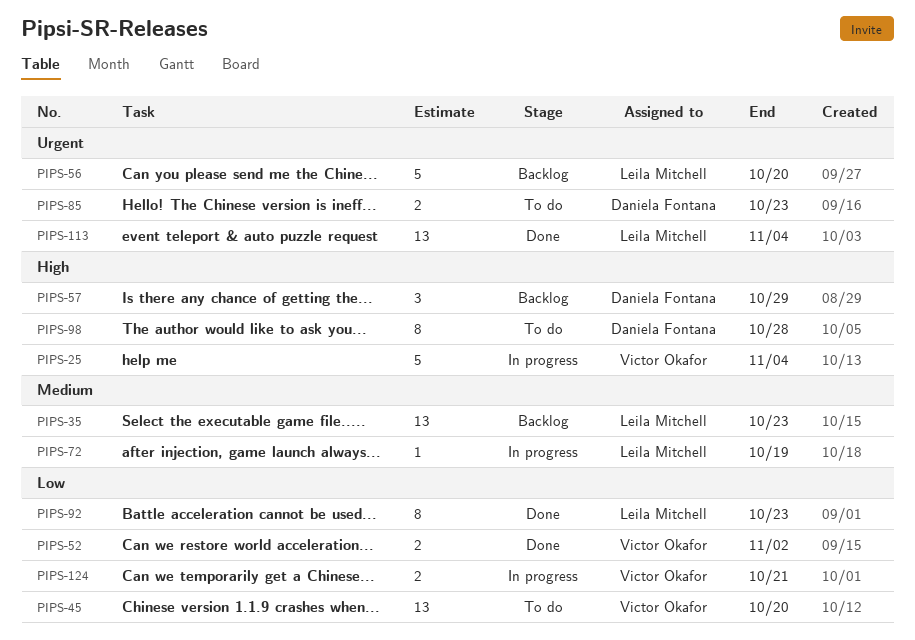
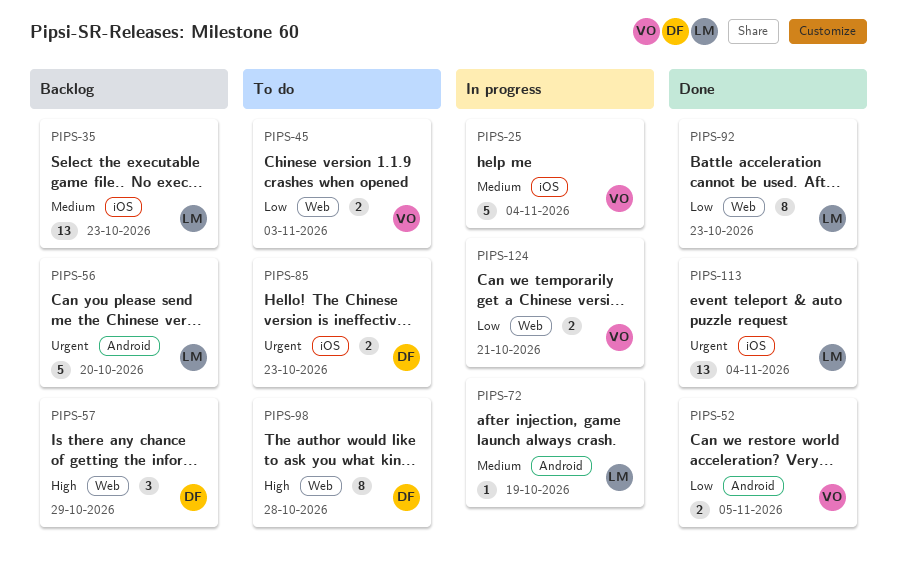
PIPS-25, priority: High -> Medium
PIPS-45, estimate: 13 -> 2
PIPS-45, due: Oct 20 -> Nov 3
PIPS-52, due: Nov 2 -> Nov 5

